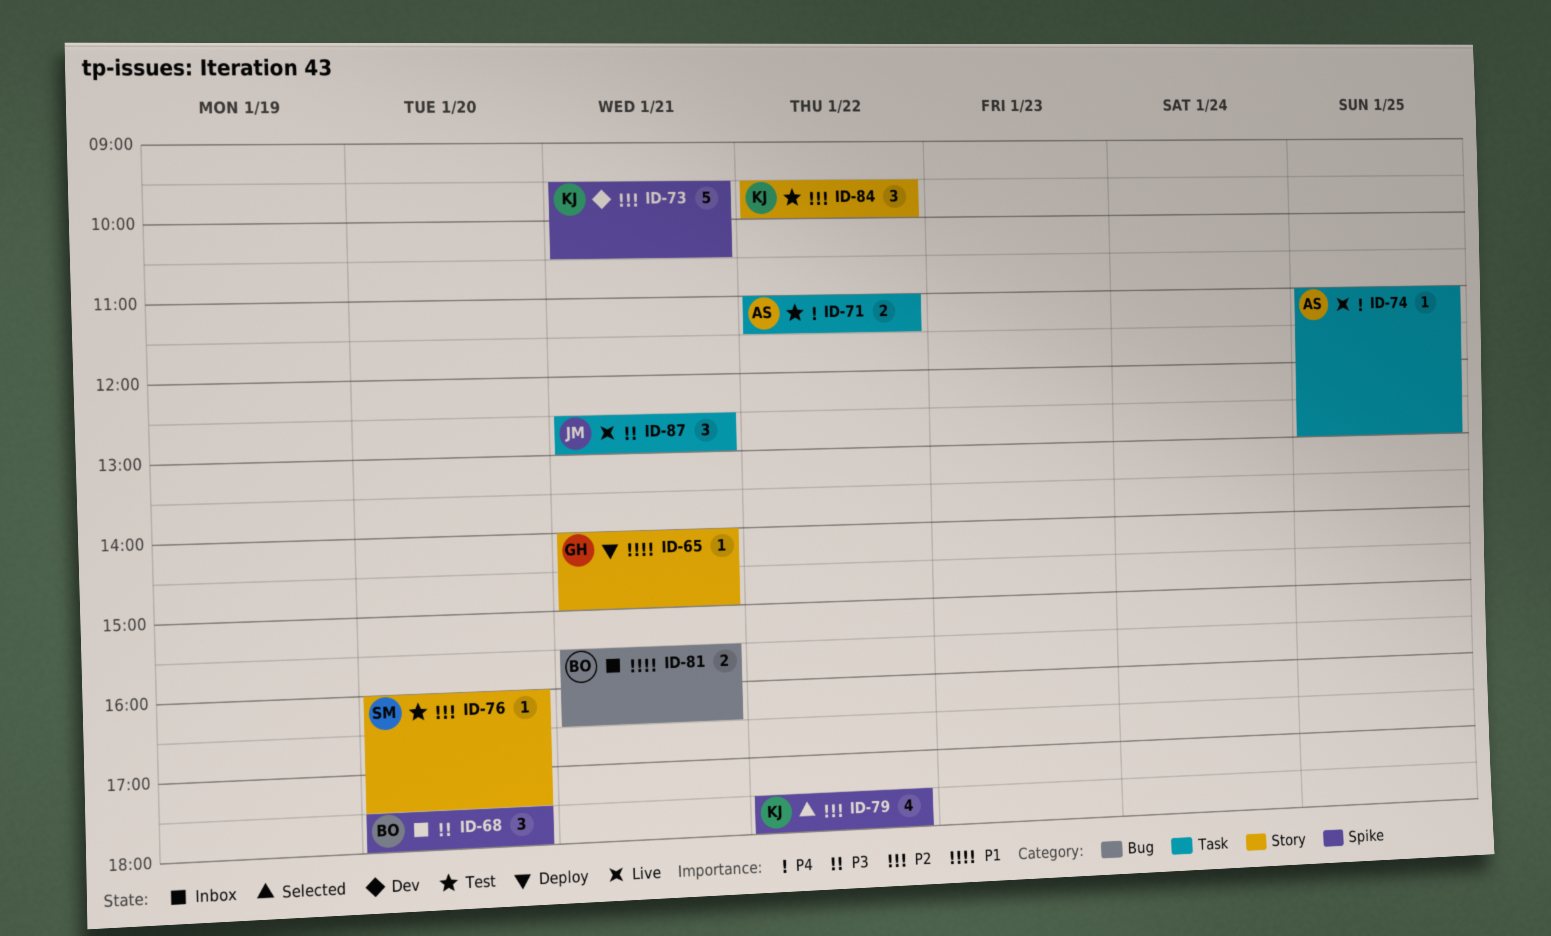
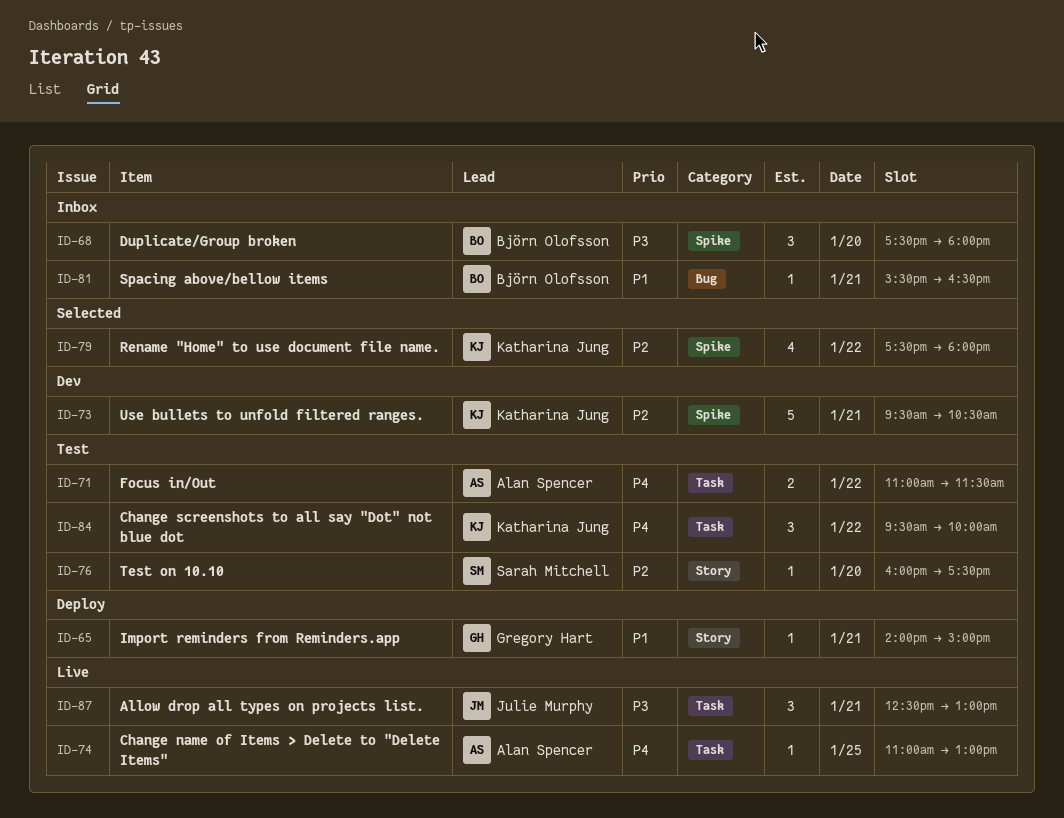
ID-81, estimate: 2 -> 1
ID-84, priority: P2 -> P4
ID-84, label: Story -> Task

